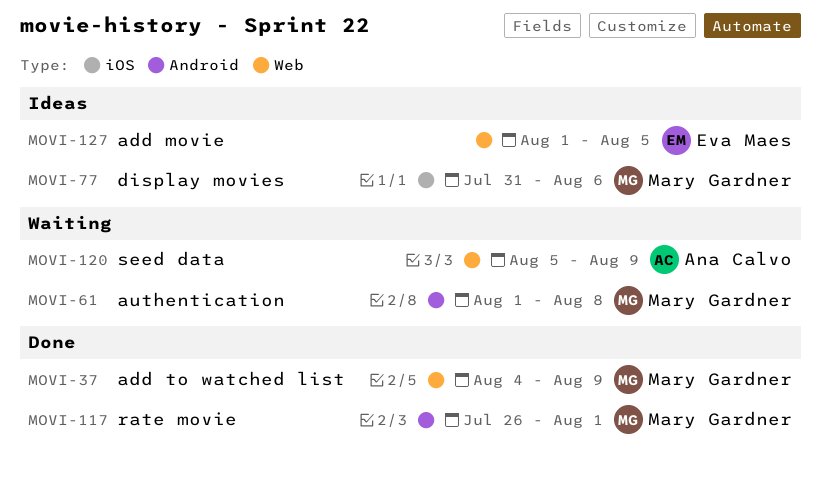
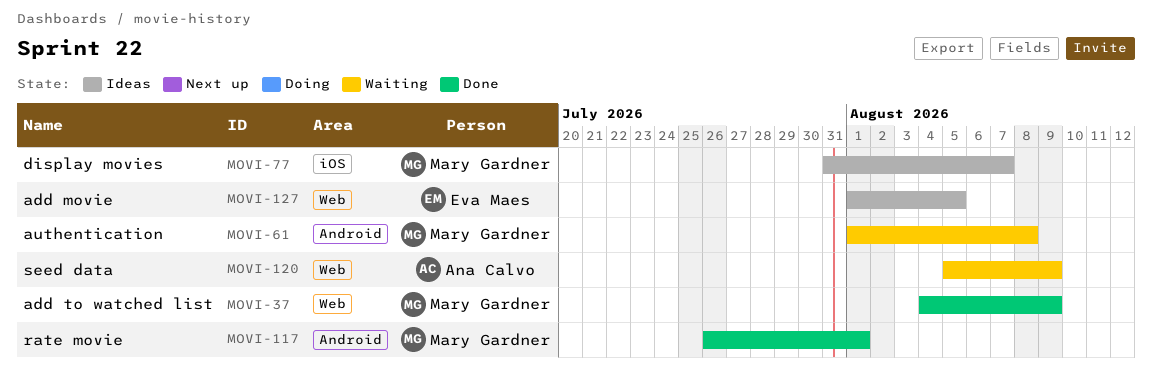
MOVI-77, due: Aug 6 -> Aug 7

